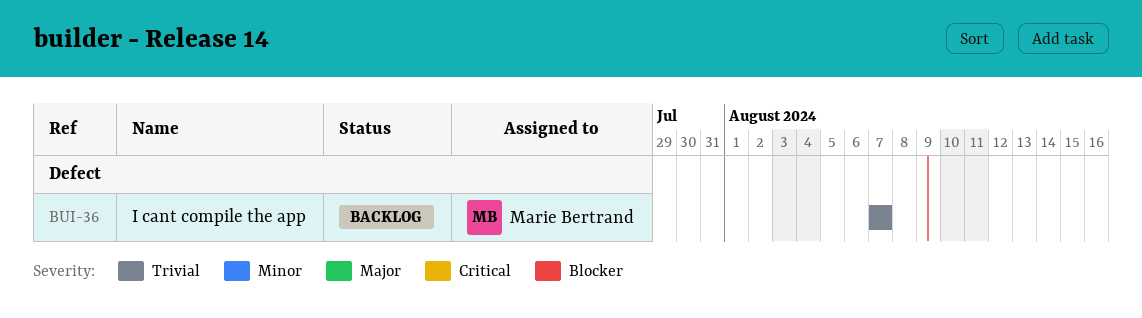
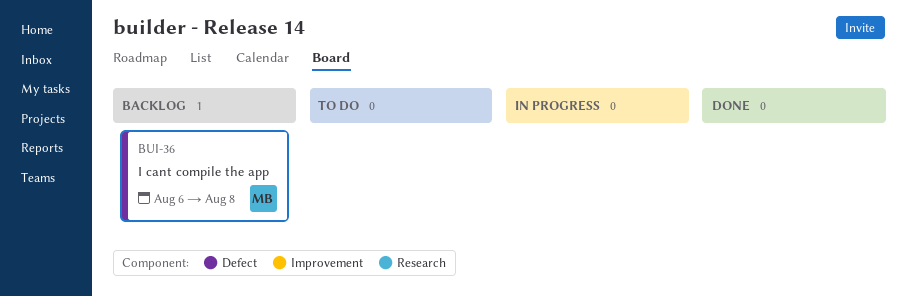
BUI-36, start: Aug 7 -> Aug 6
BUI-36, due: Aug 7 -> Aug 8

